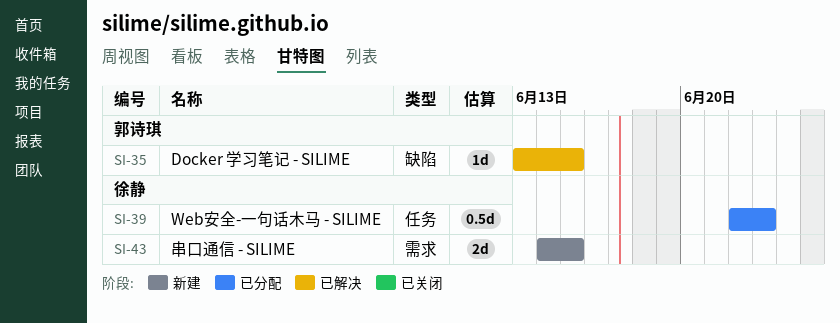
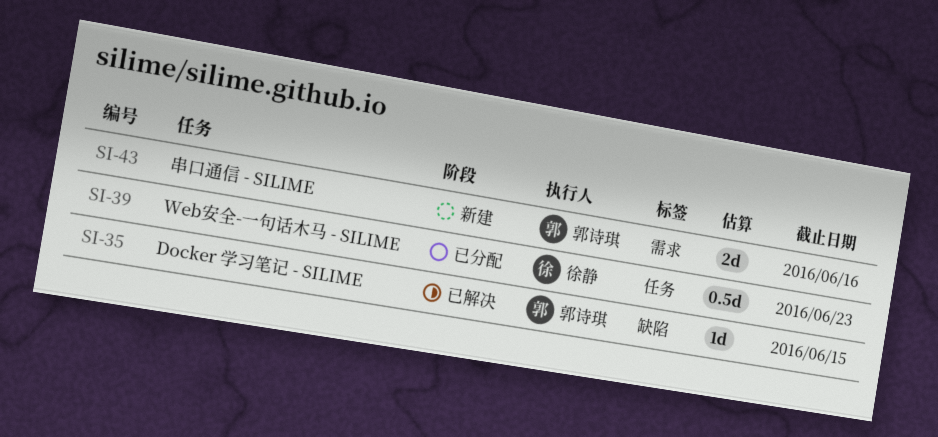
SI-43, owner: 徐静 -> 郭诗琪
SI-43, due: Jun 15 -> Jun 16

